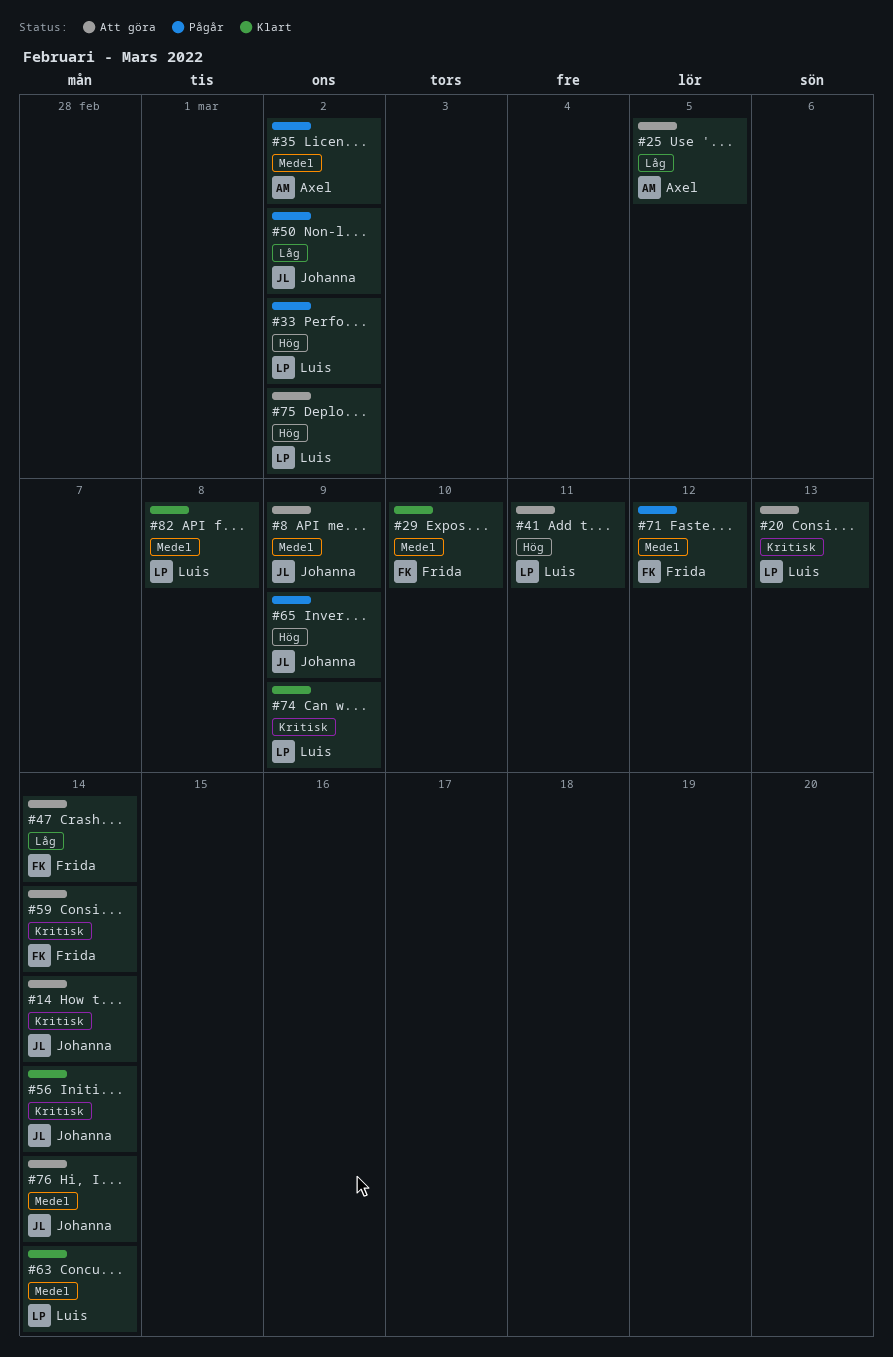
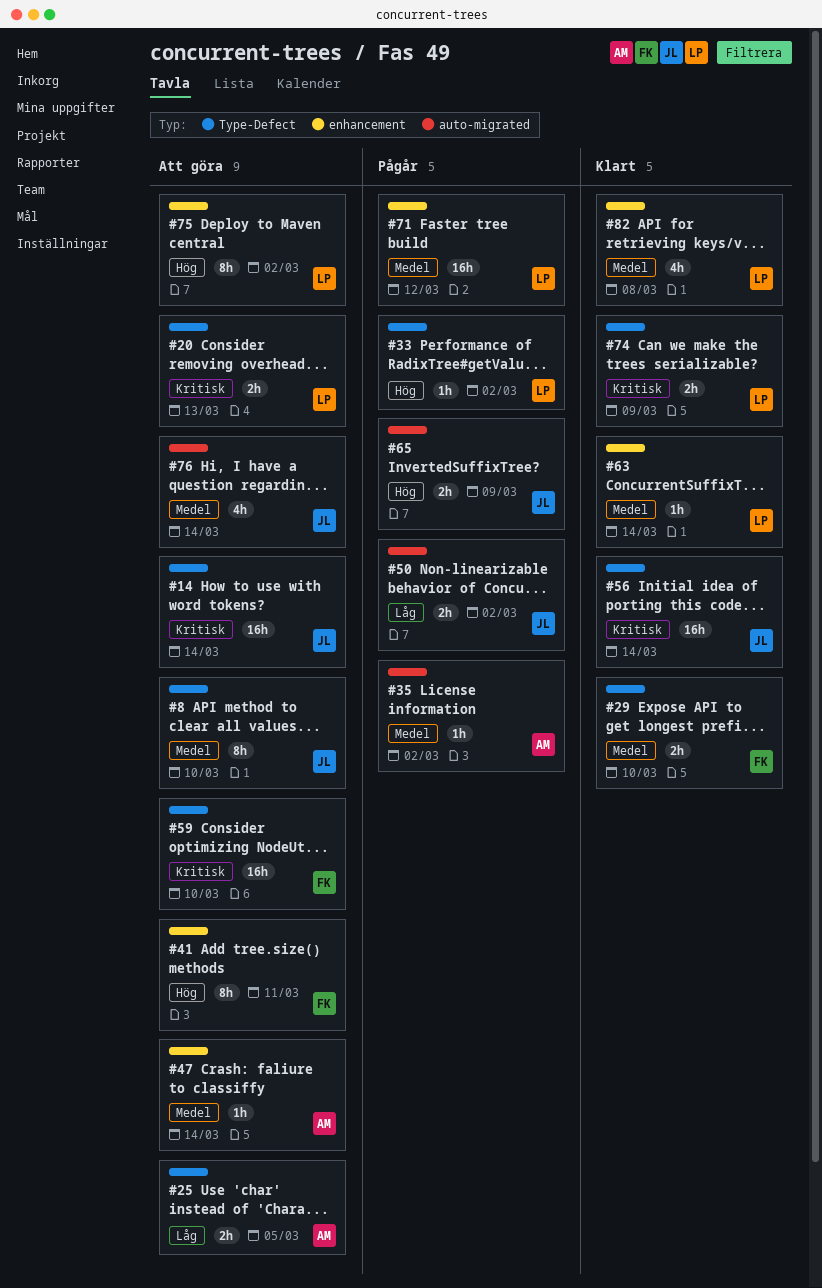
#8, due: Mar 9 -> Mar 10
#41, owner: Luis -> Frida
#47, owner: Frida -> Axel
#47, priority: Låg -> Medel
#59, due: Mar 14 -> Mar 10
#71, owner: Frida -> Luis

